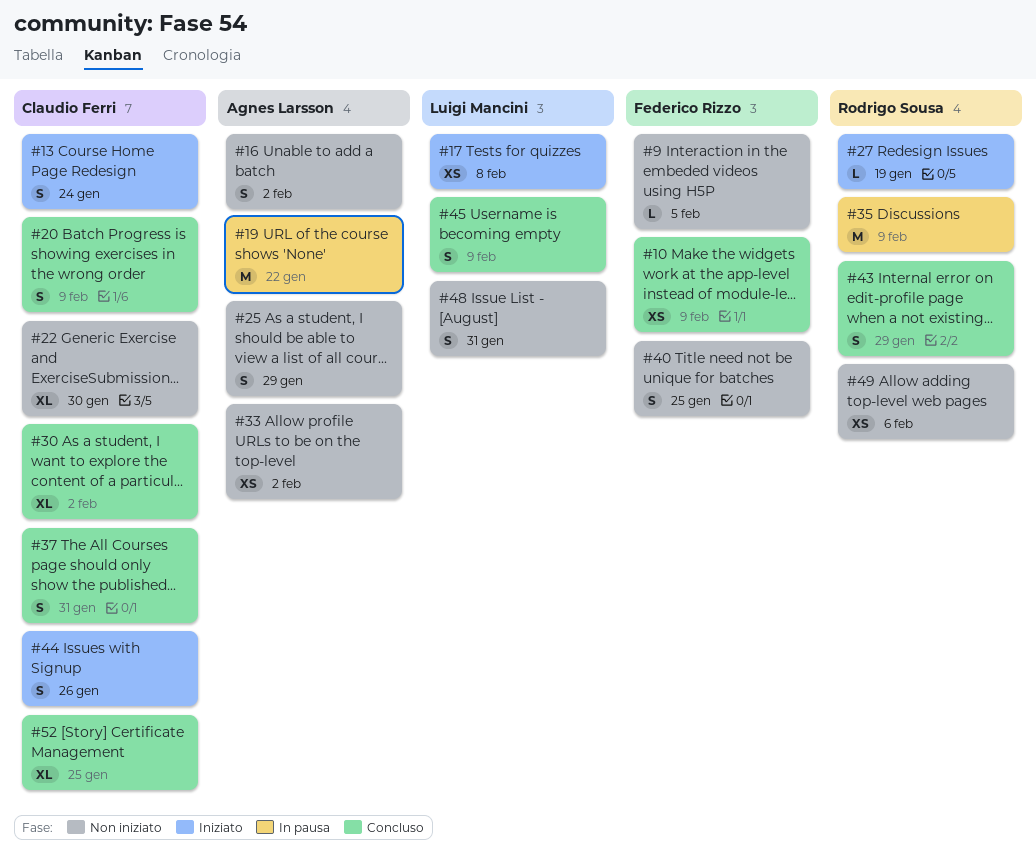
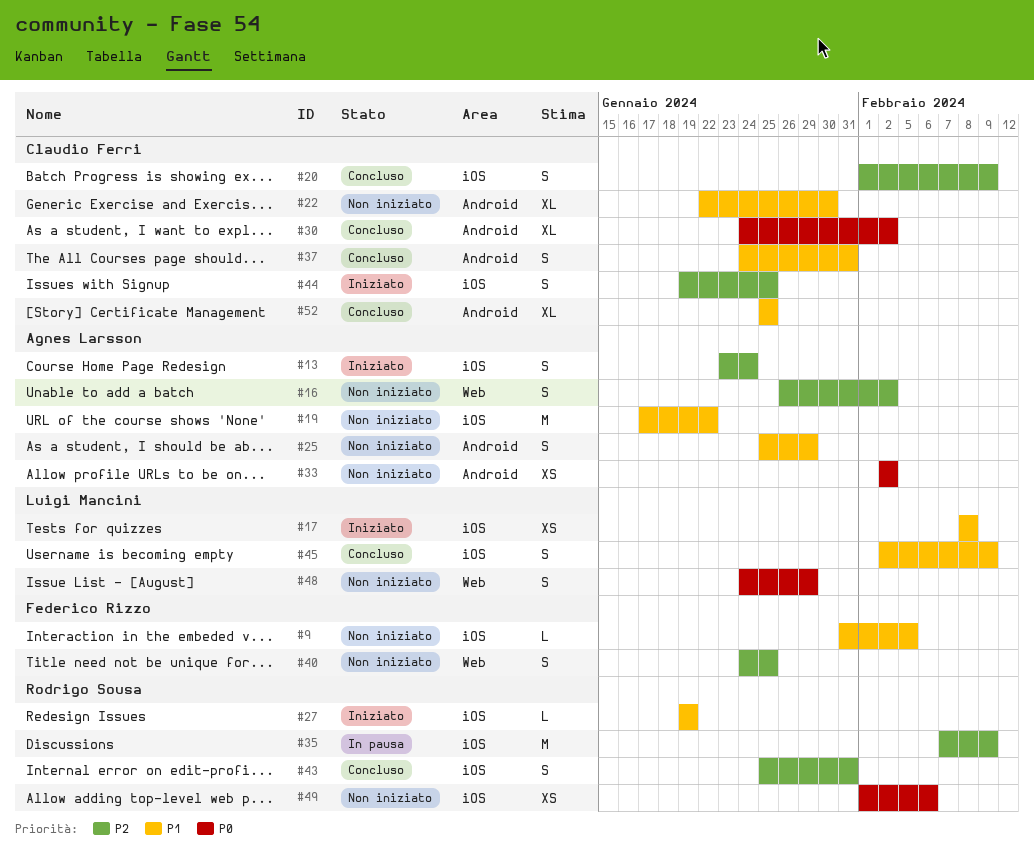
#10: present -> none
#13, owner: Claudio Ferri -> Agnes Larsson
#19, status: In pausa -> Non iniziato
#43, due: Jan 29 -> Jan 31
#44, due: Jan 26 -> Jan 25
#48, due: Jan 31 -> Jan 29

